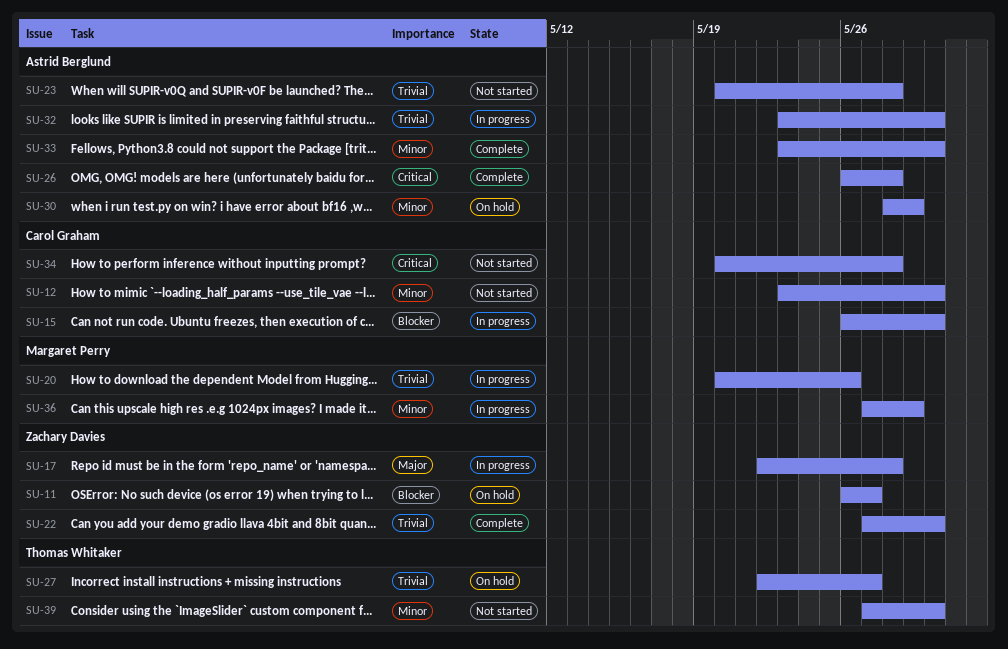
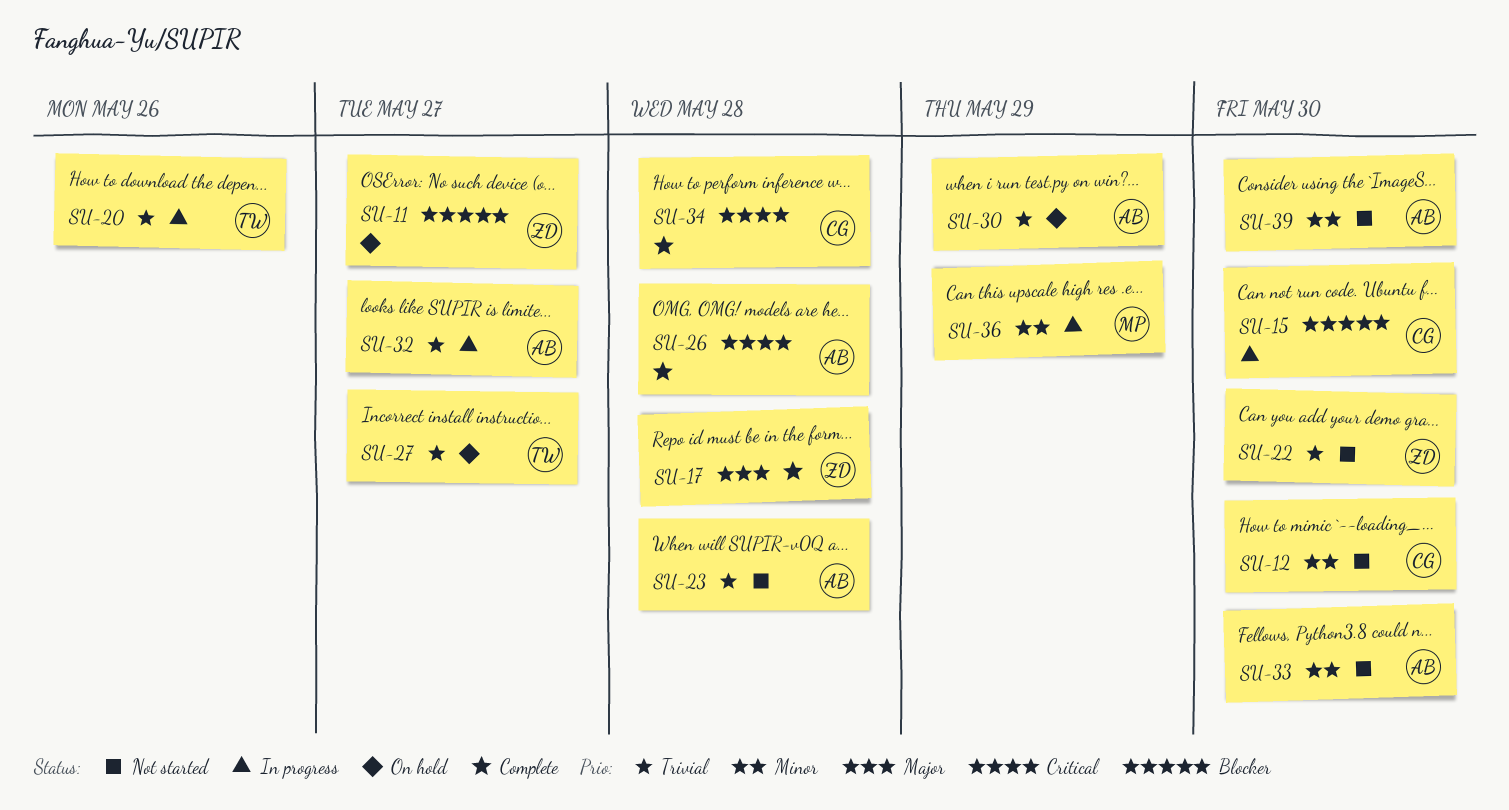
SU-17, status: In progress -> Complete
SU-20, owner: Margaret Perry -> Thomas Whitaker
SU-22, status: Complete -> Not started
SU-30, priority: Minor -> Trivial
SU-32, due: May 30 -> May 27
SU-33, status: Complete -> Not started
SU-34, status: Not started -> Complete
SU-39, owner: Thomas Whitaker -> Astrid Berglund

